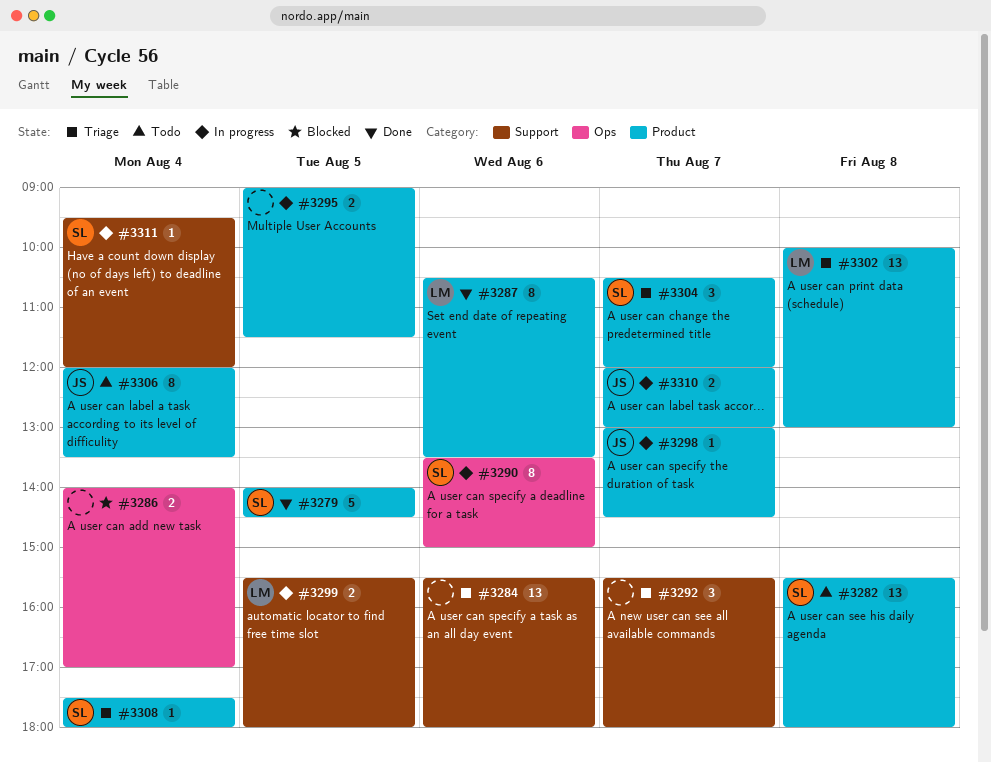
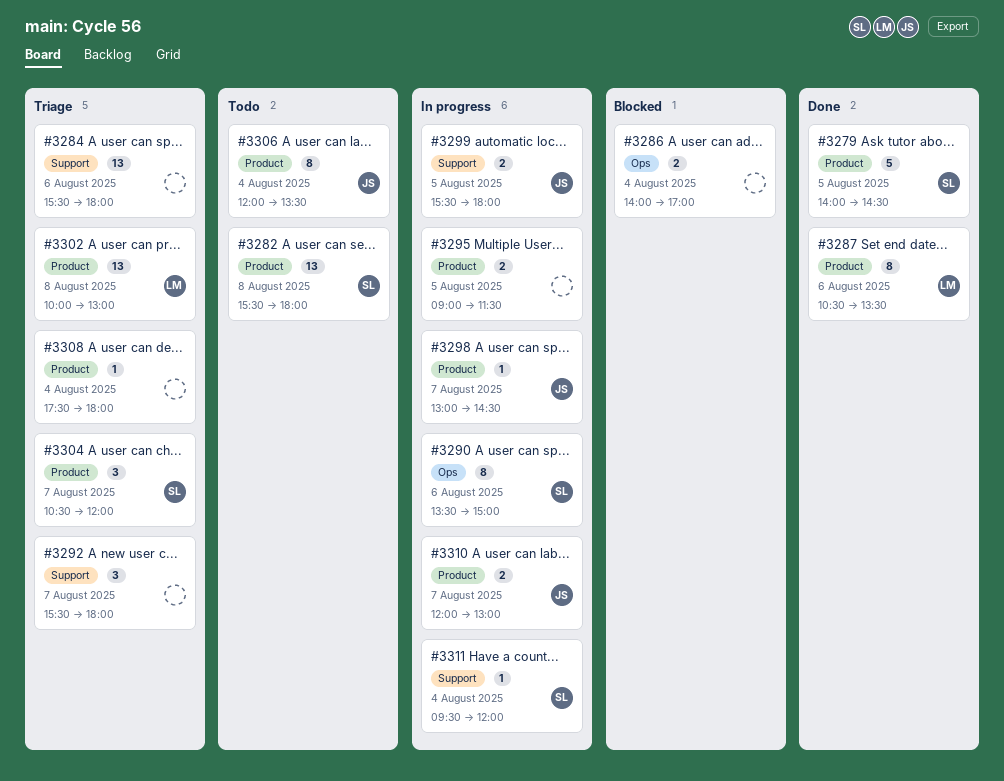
#3299, owner: LM -> JS
#3308, owner: SL -> none

